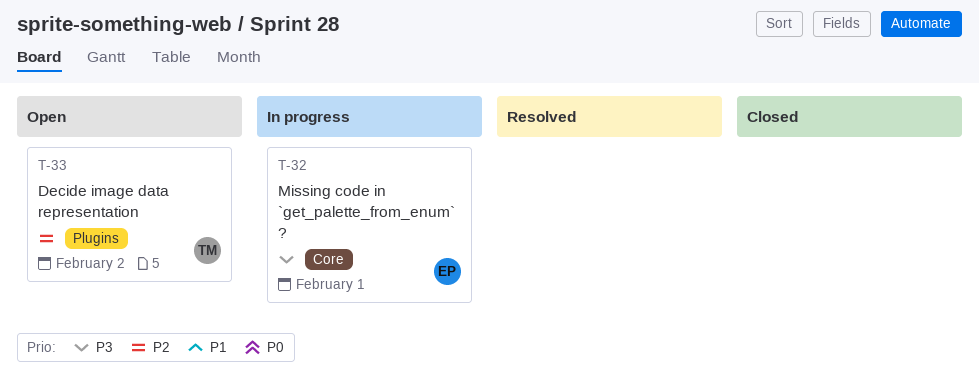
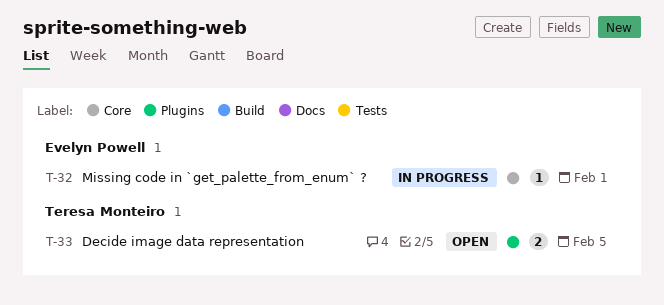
T-33, due: Feb 2 -> Feb 5

